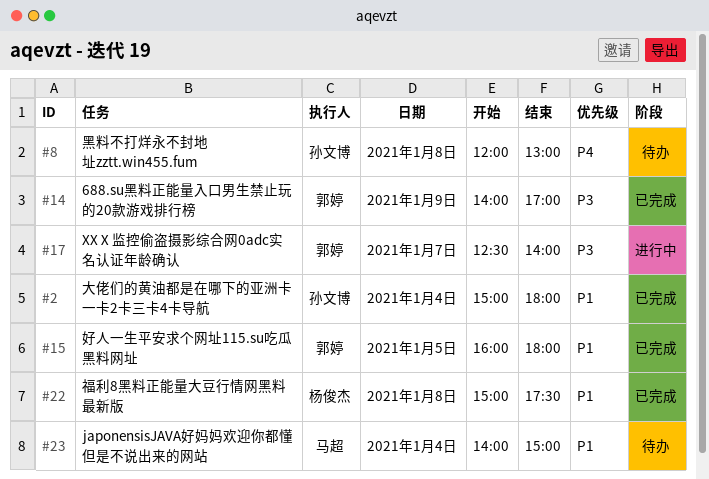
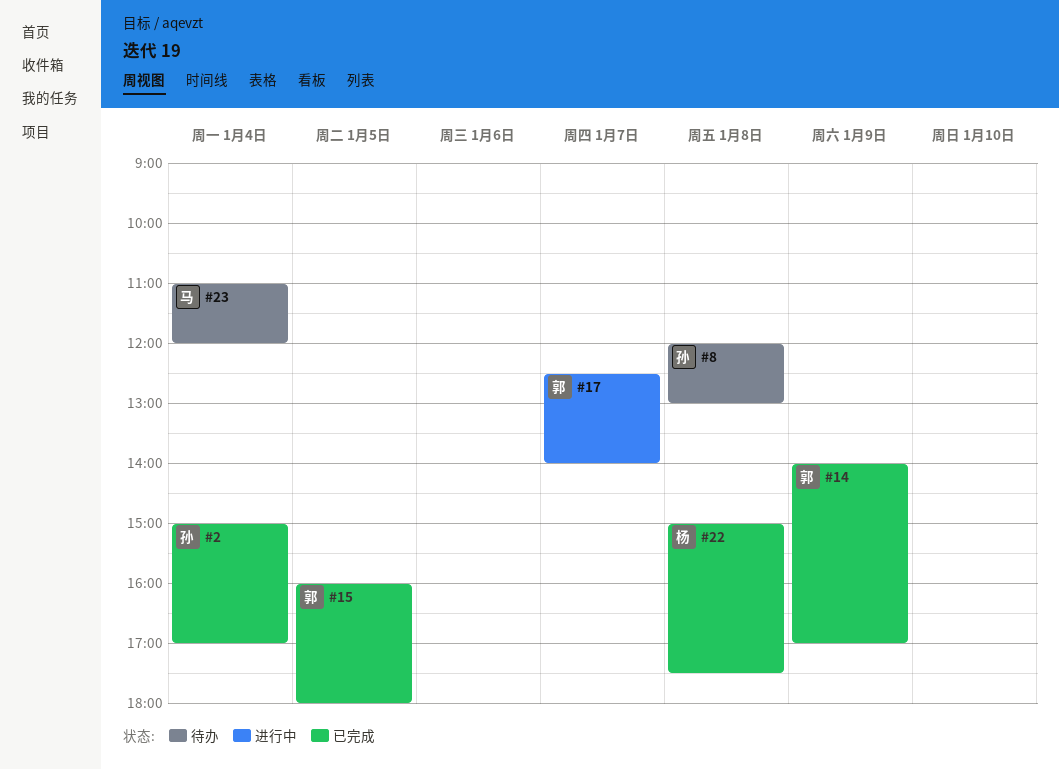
#2, ends: 18:00 -> 17:00
#23, begins: 14:00 -> 11:00
#23, ends: 15:00 -> 12:00

